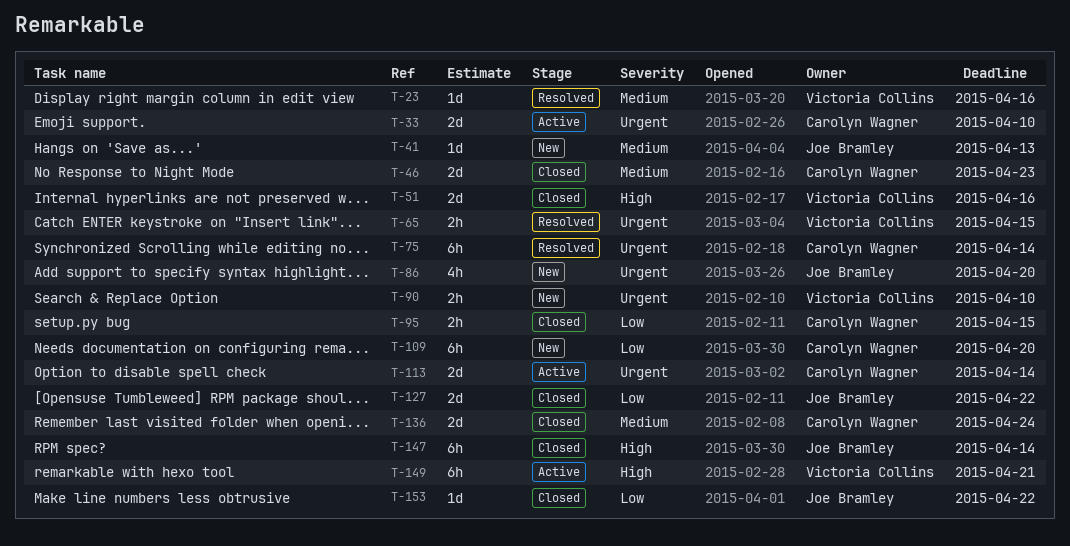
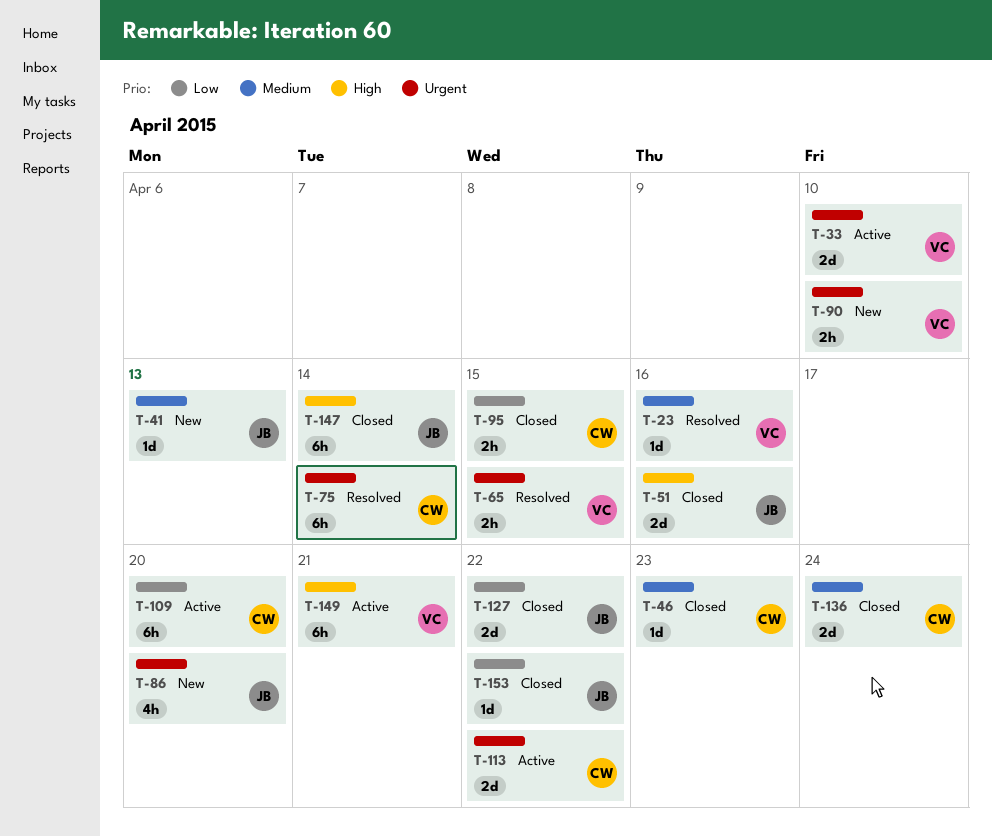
T-33, owner: Carolyn Wagner -> Victoria Collins
T-46, estimate: 2d -> 1d
T-51, owner: Victoria Collins -> Joe Bramley
T-109, status: New -> Active
T-113, due: Apr 14 -> Apr 22

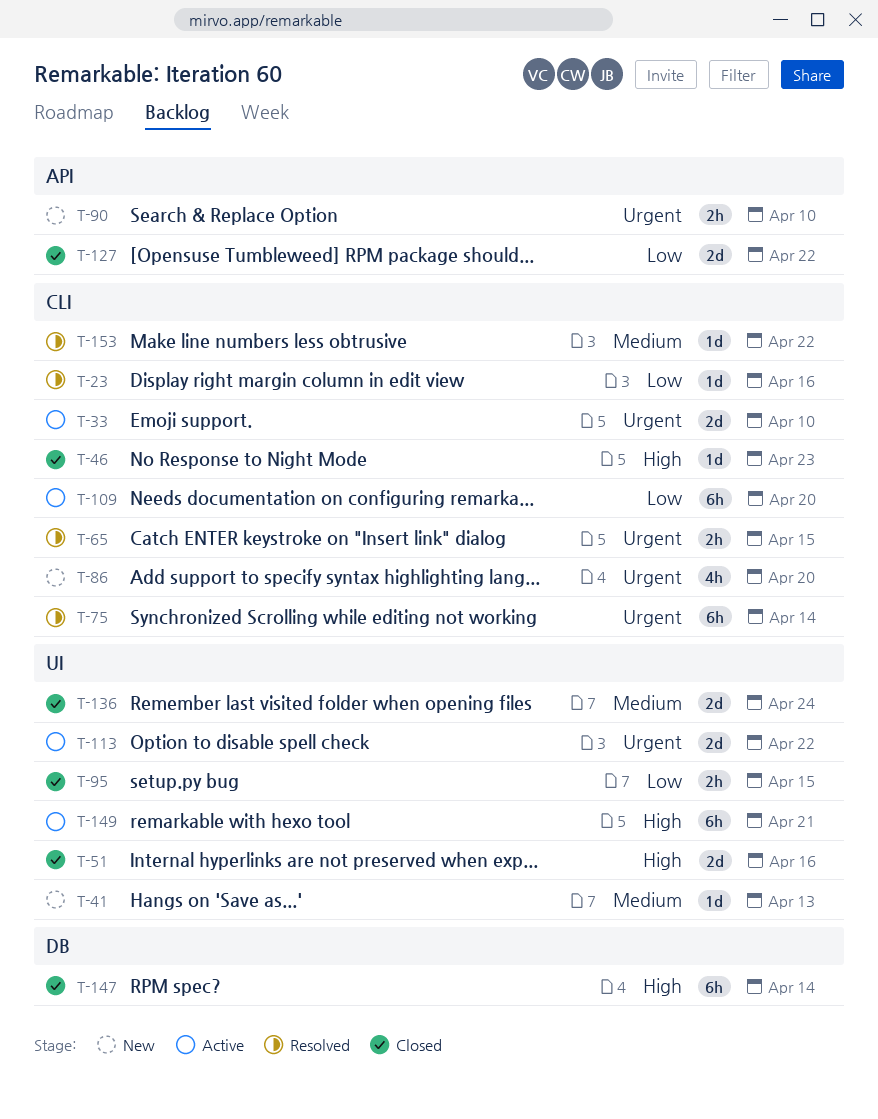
T-23, priority: Medium -> Low
T-46, priority: Medium -> High
T-153, status: Closed -> Resolved
T-153, priority: Low -> Medium

